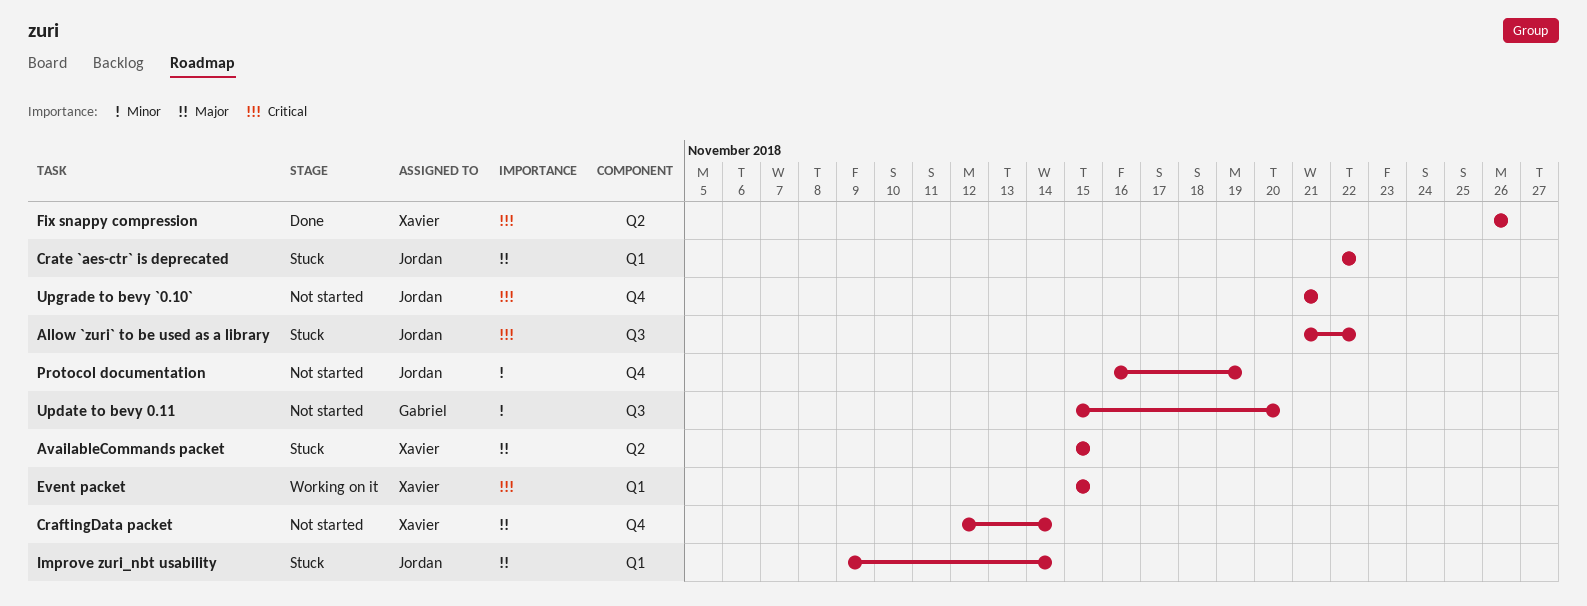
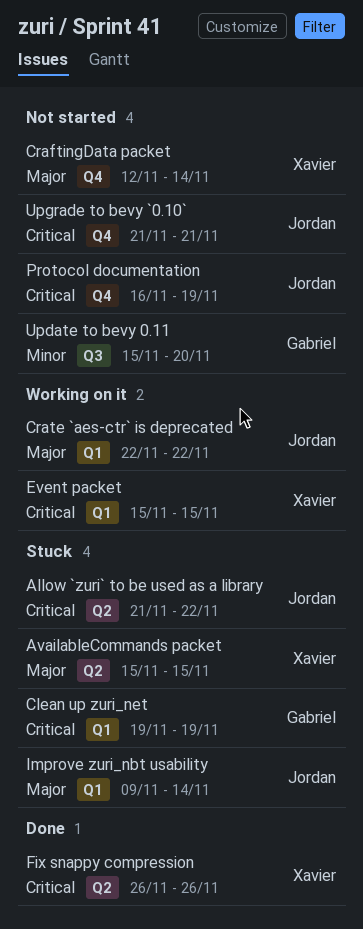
Allow `zuri` to be used as a library, label: Q3 -> Q2
Clean up zuri_net: none -> present
Crate `aes-ctr` is deprecated, status: Stuck -> Working on it
Protocol documentation, priority: Minor -> Critical

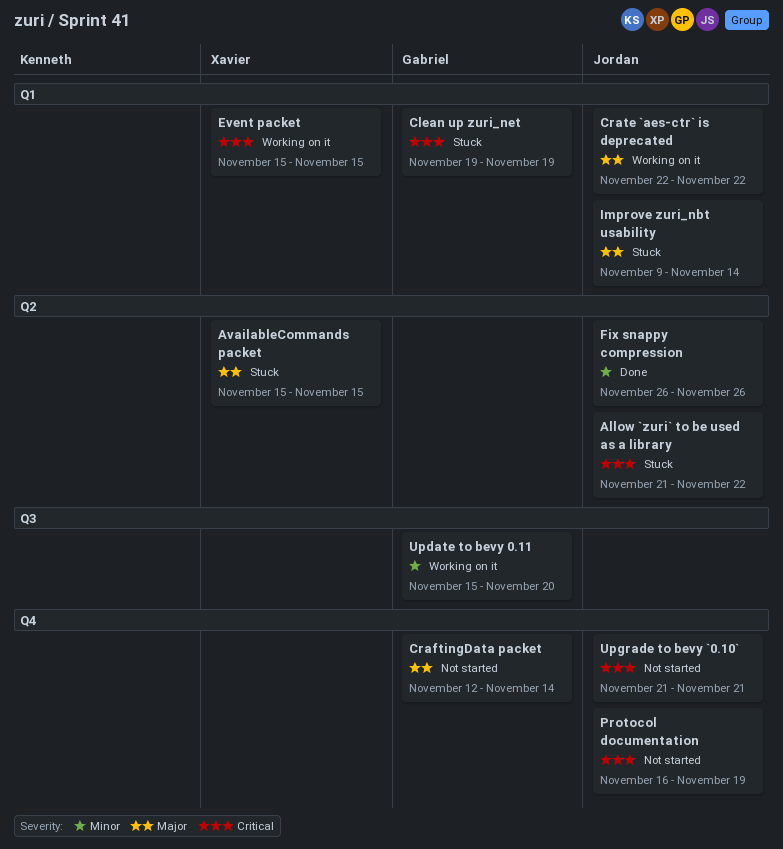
CraftingData packet, owner: Xavier -> Gabriel
Fix snappy compression, owner: Xavier -> Jordan
Fix snappy compression, priority: Critical -> Minor
Update to bevy 0.11, status: Not started -> Working on it

